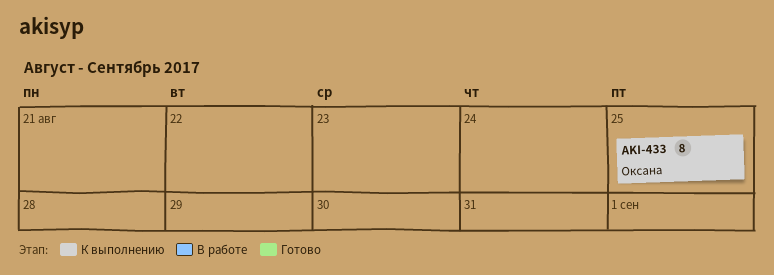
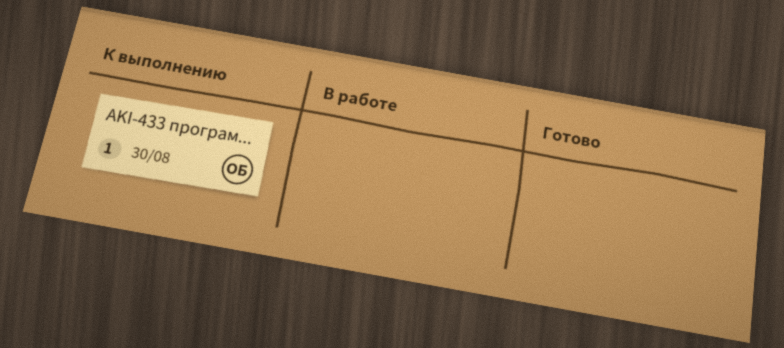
AKI-433, estimate: 8 -> 1
AKI-433, due: Aug 25 -> Aug 30

